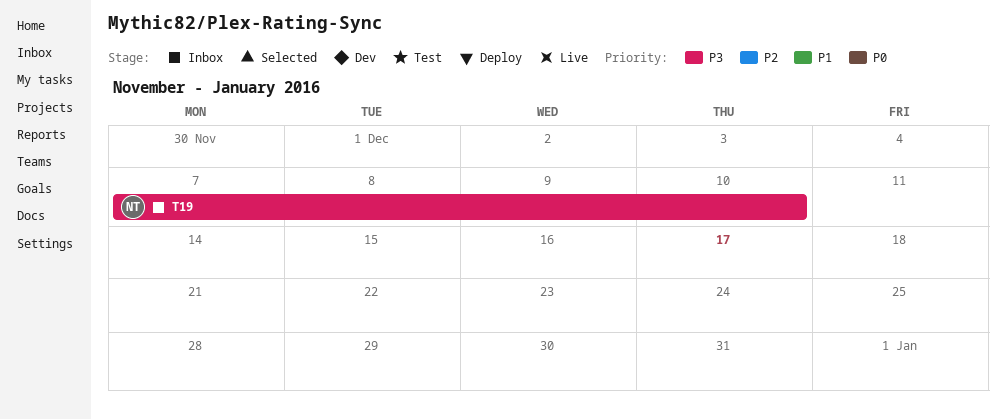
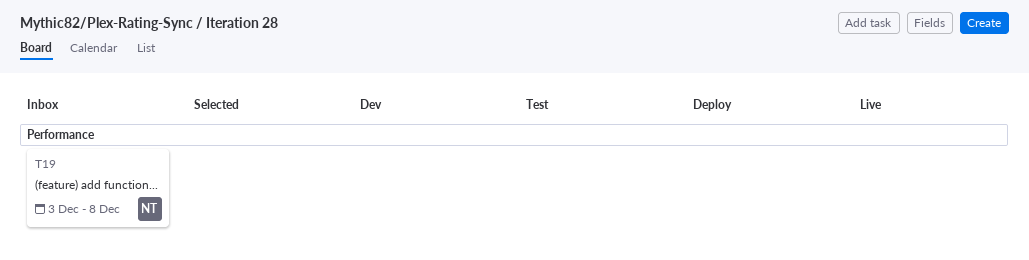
T19, start: Dec 7 -> Dec 3
T19, due: Dec 10 -> Dec 8

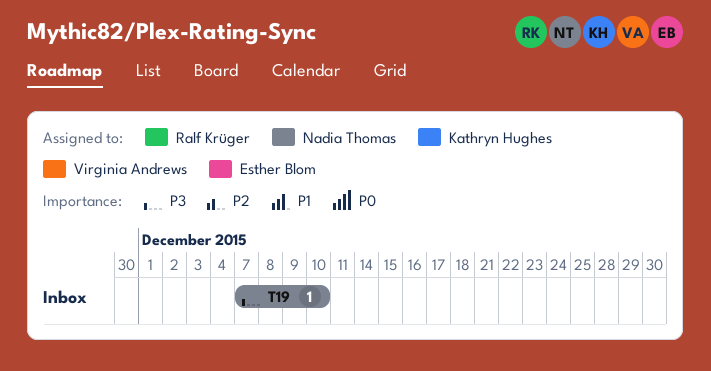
T19, start: Dec 3 -> Dec 7
T19, due: Dec 8 -> Dec 10

